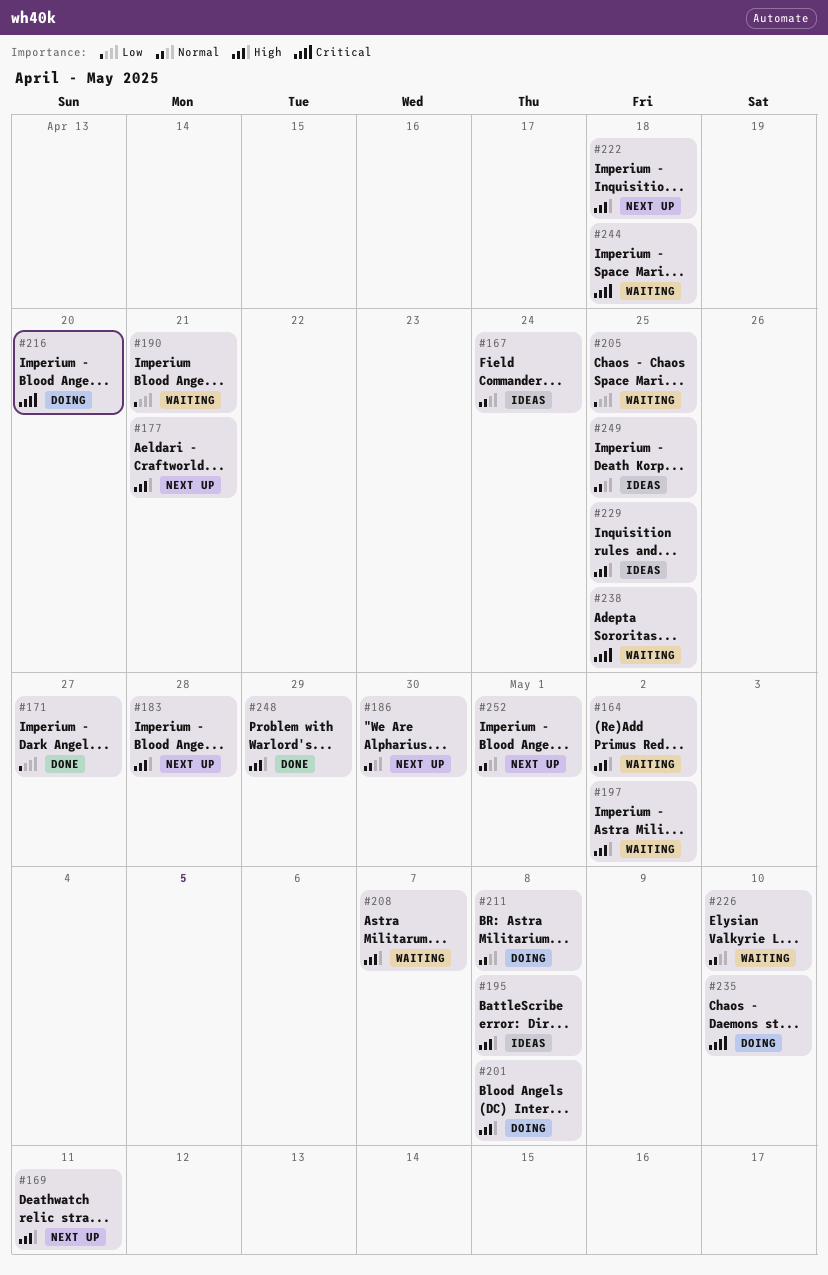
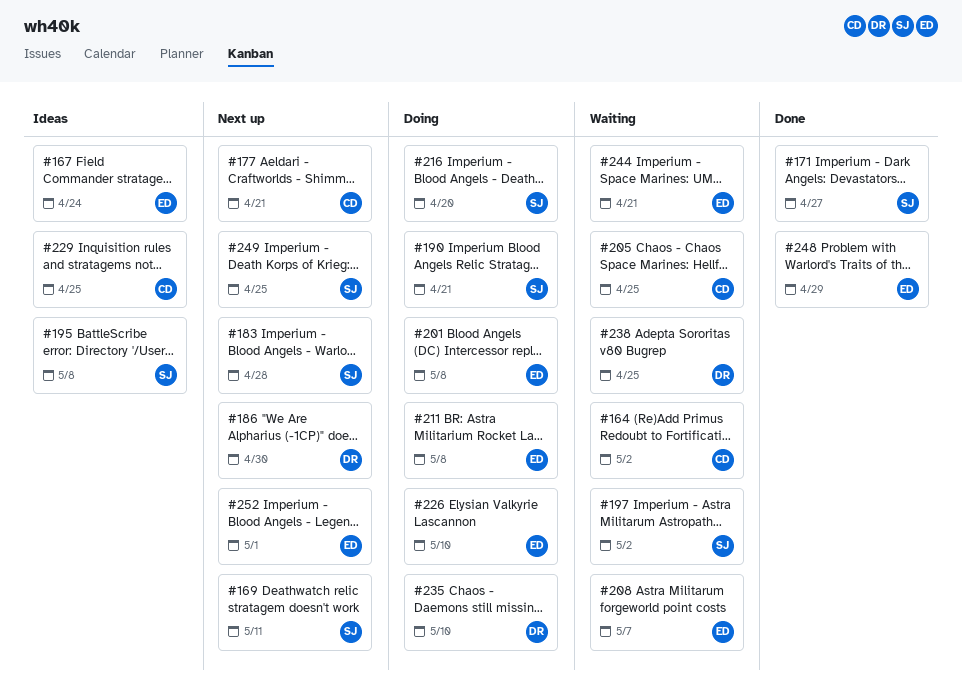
#190, status: Waiting -> Doing
#222: present -> none
#226, status: Waiting -> Doing
#244, due: Apr 18 -> Apr 21
#249, status: Ideas -> Next up

